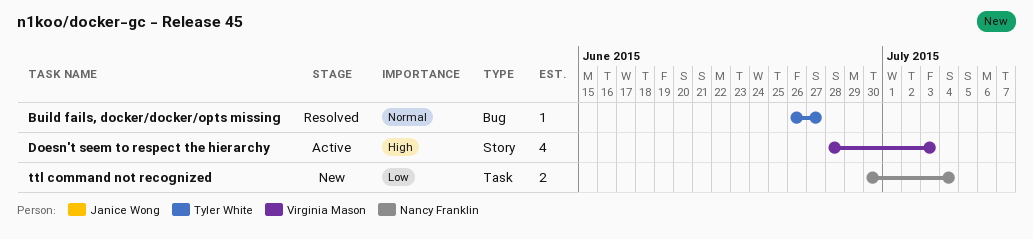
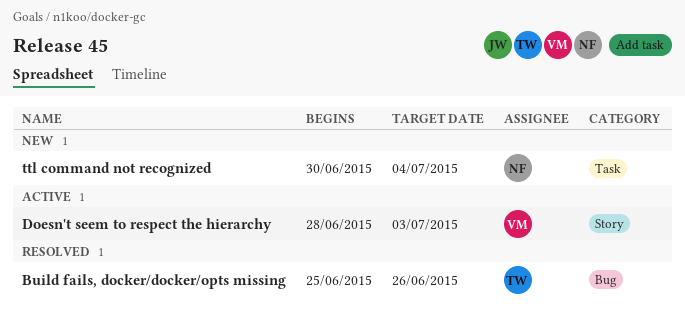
Build fails, docker/docker/opts missing, start: Jun 26 -> Jun 25
Build fails, docker/docker/opts missing, due: Jun 27 -> Jun 26

